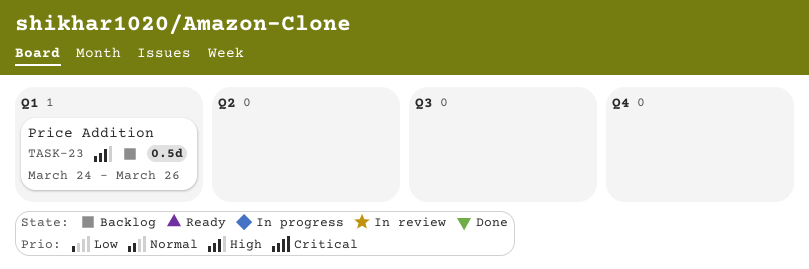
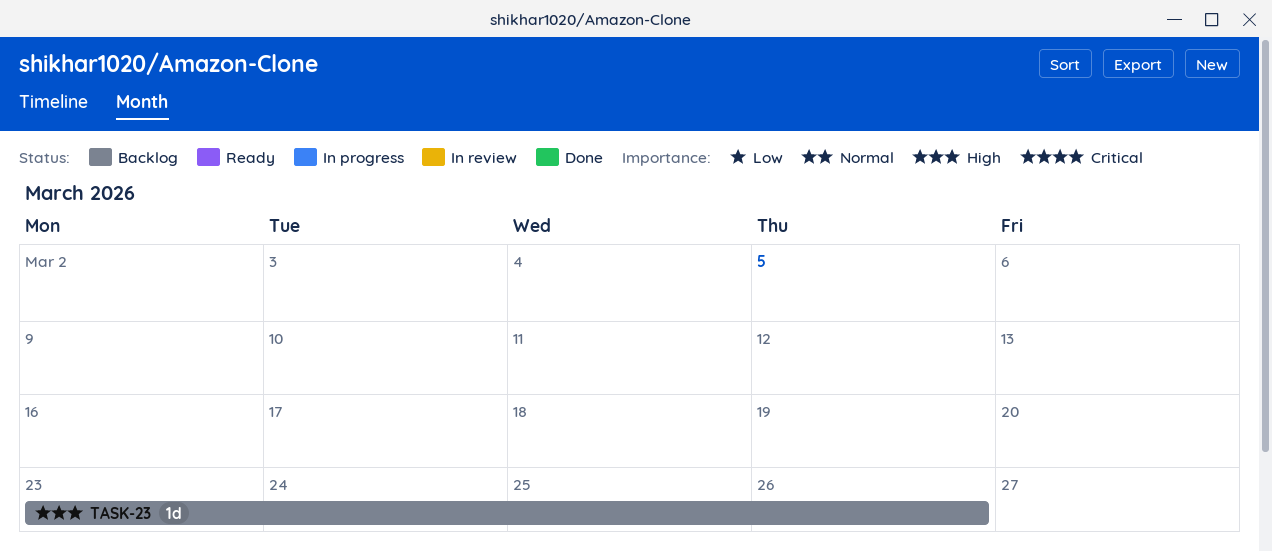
TASK-23, estimate: 0.5d -> 1d
TASK-23, start: Mar 24 -> Mar 23

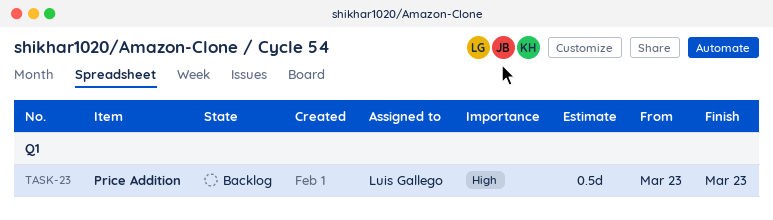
TASK-23, estimate: 1d -> 0.5d
TASK-23, due: Mar 26 -> Mar 23

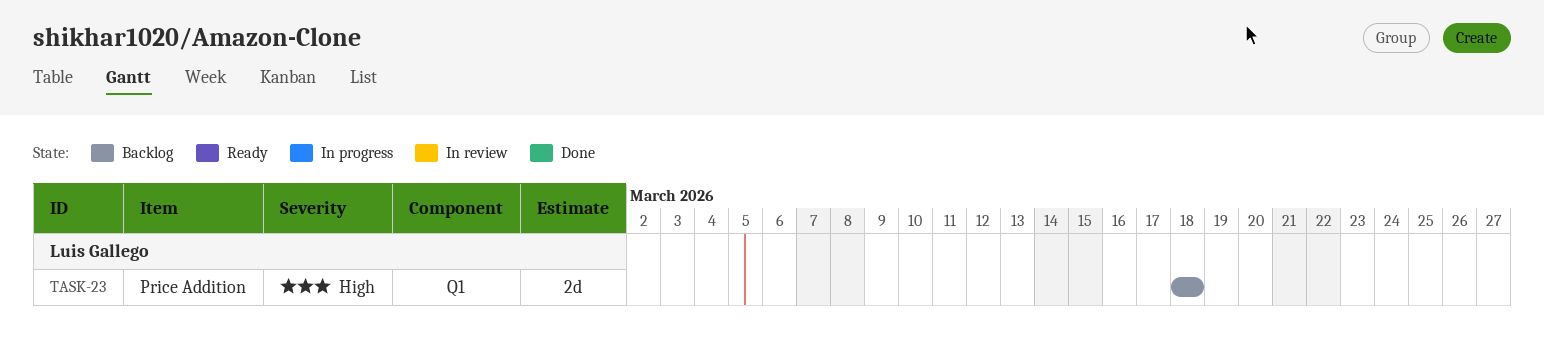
TASK-23, estimate: 0.5d -> 2d
TASK-23, start: Mar 23 -> Mar 18
TASK-23, due: Mar 23 -> Mar 18

